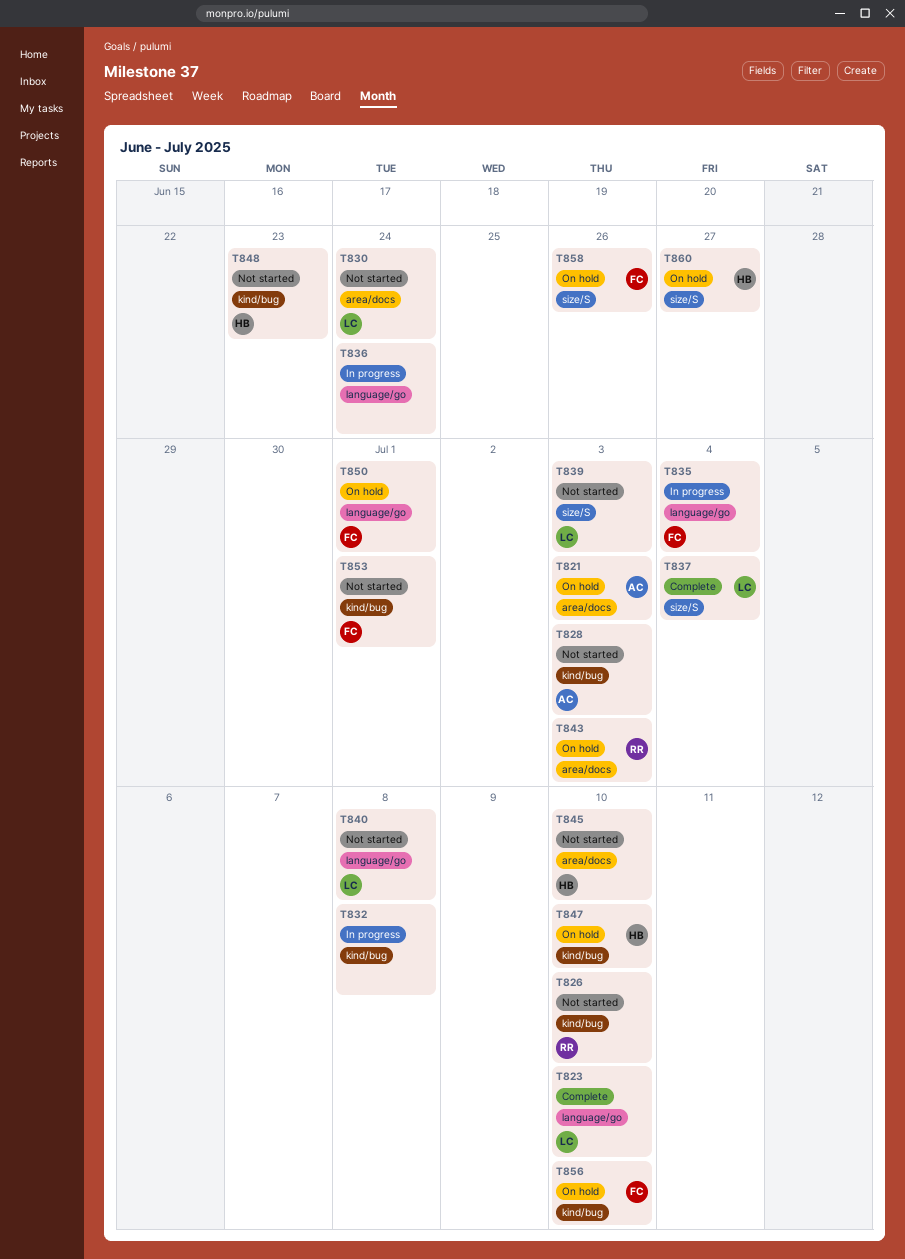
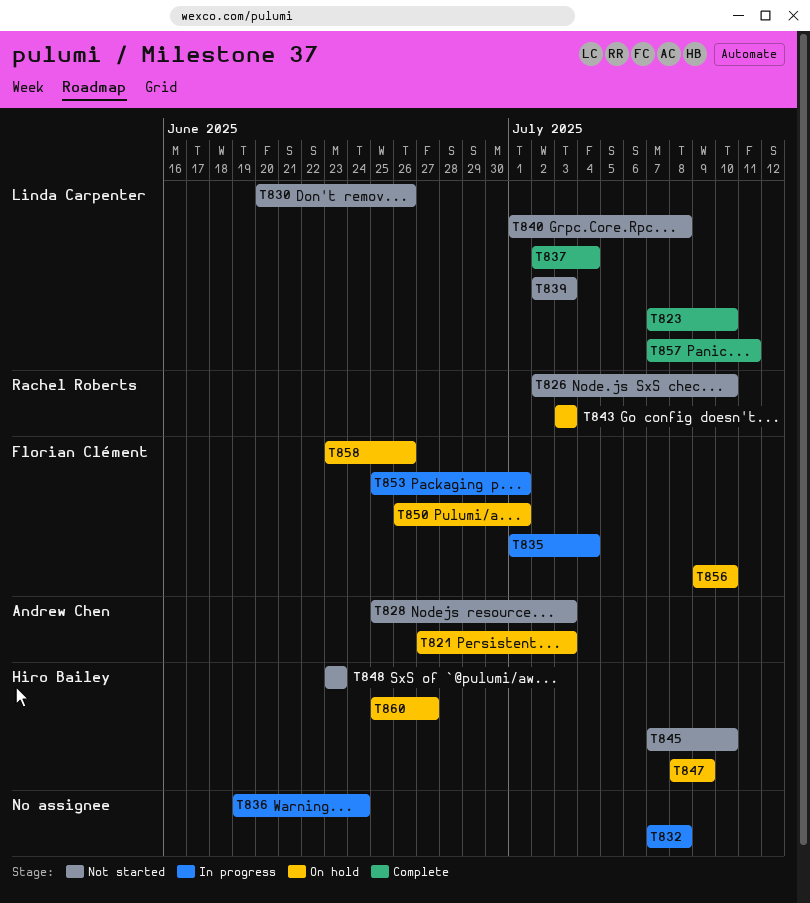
T830, due: Jun 24 -> Jun 26
T847, due: Jul 10 -> Jul 9
T853, status: Not started -> In progress
T857: none -> present

